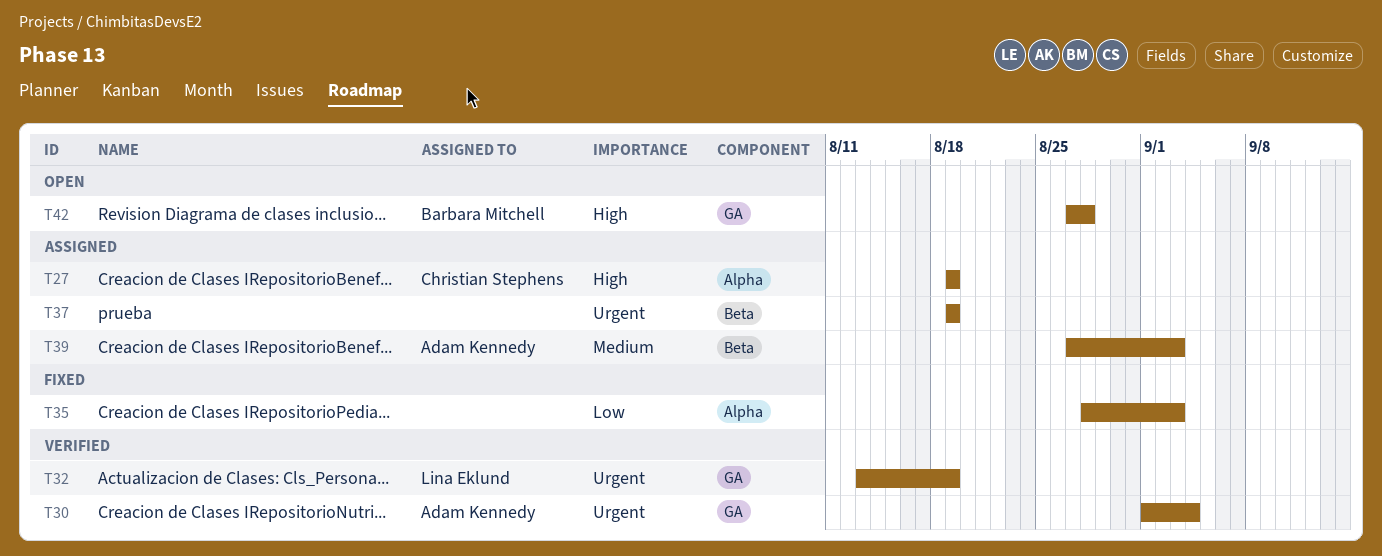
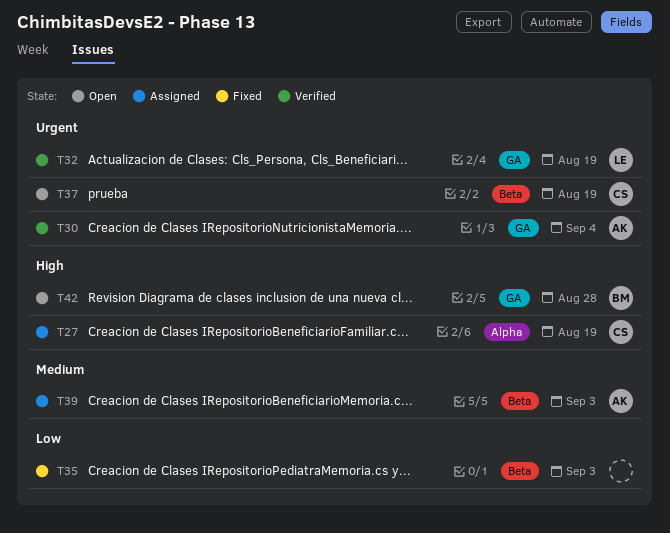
T35, label: Alpha -> Beta
T37, status: Assigned -> Open
T37, owner: none -> Christian Stephens

